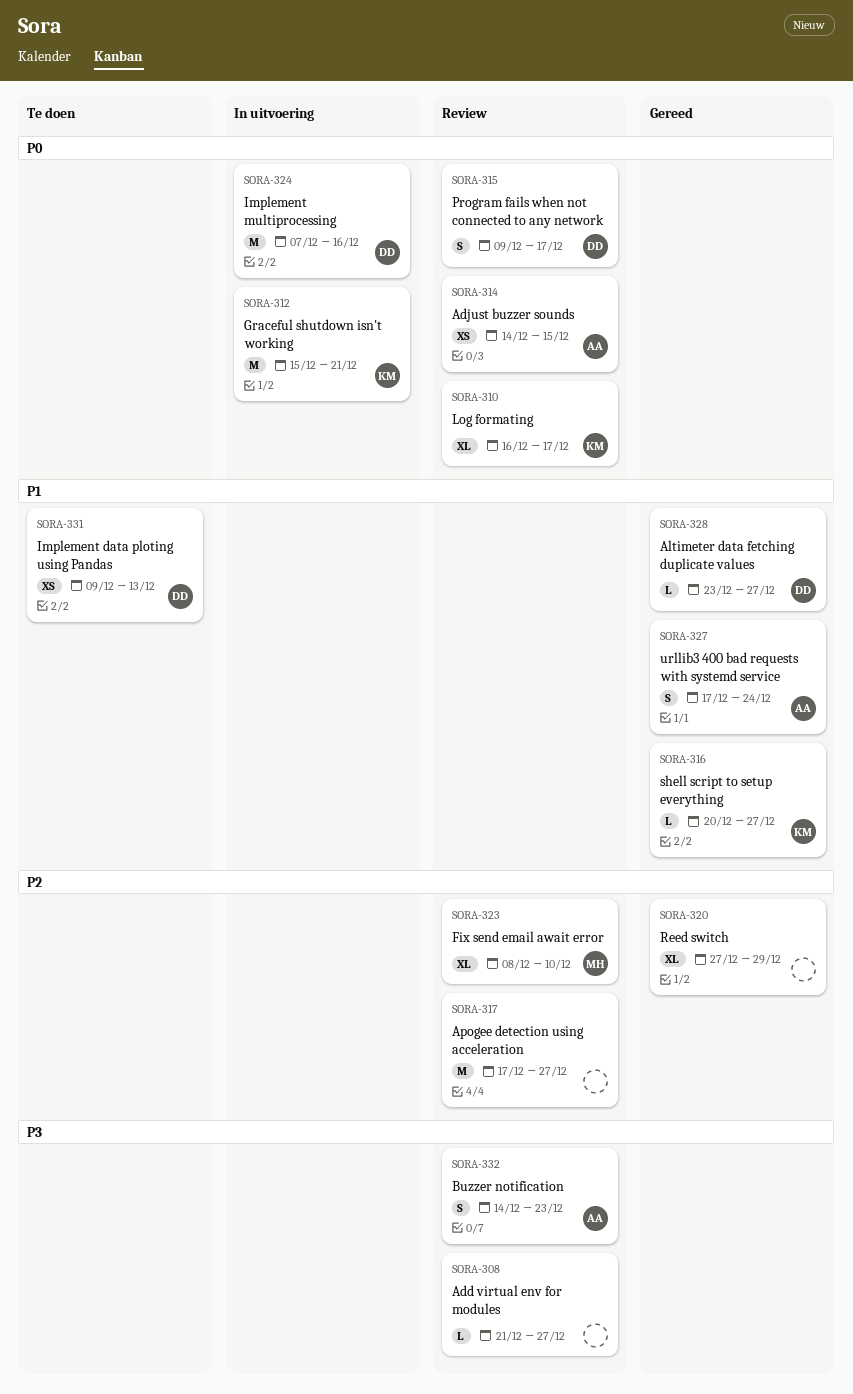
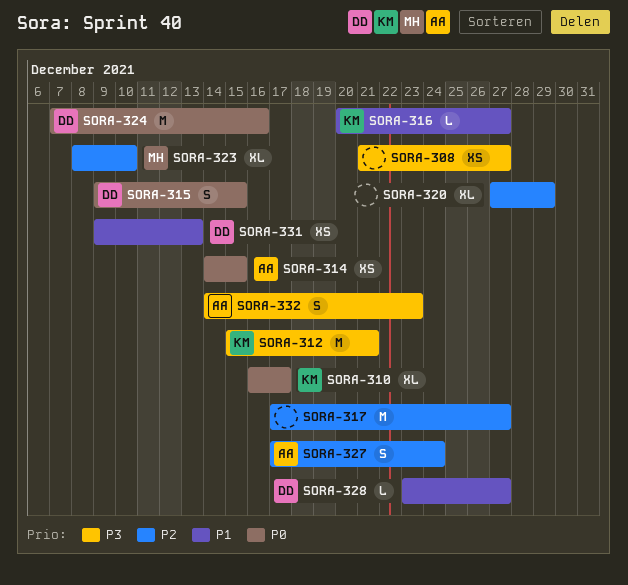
SORA-308, estimate: L -> XS
SORA-312, priority: P0 -> P3
SORA-315, due: Dec 17 -> Dec 15
SORA-327, priority: P1 -> P2

